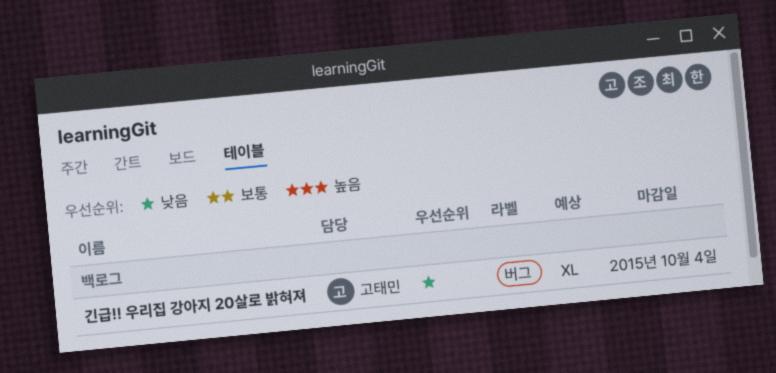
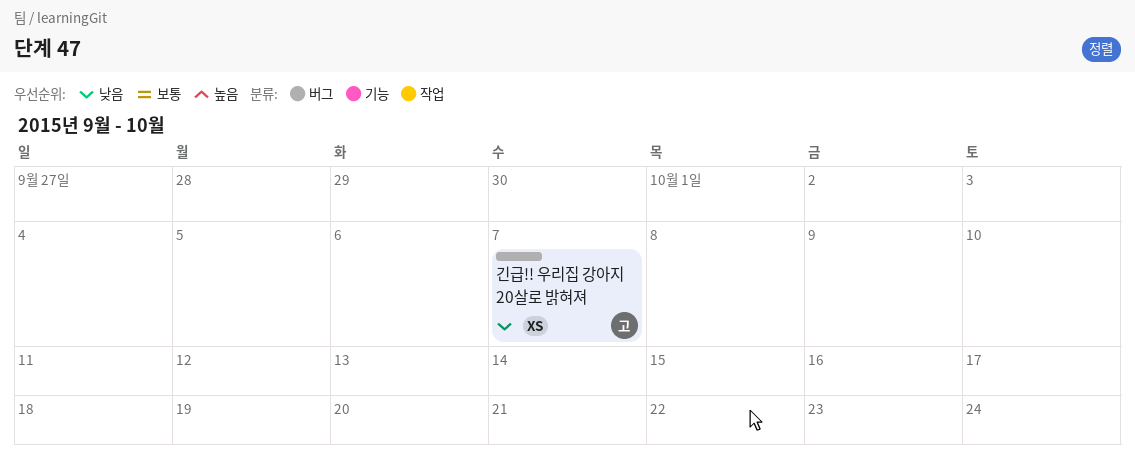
긴급!! 우리집 강아지 20살로 밝혀져, estimate: XL -> XS
긴급!! 우리집 강아지 20살로 밝혀져, due: Oct 4 -> Oct 7

